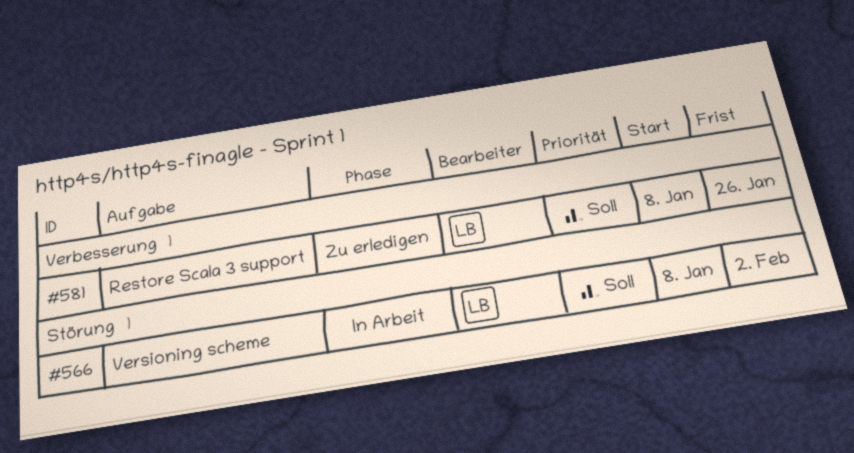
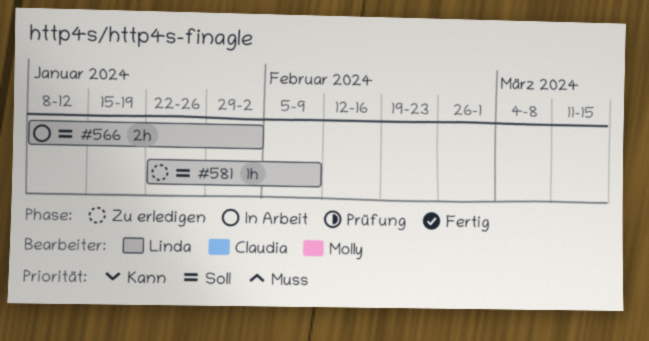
#581, start: Jan 8 -> Jan 22
#581, due: Jan 26 -> Feb 9

